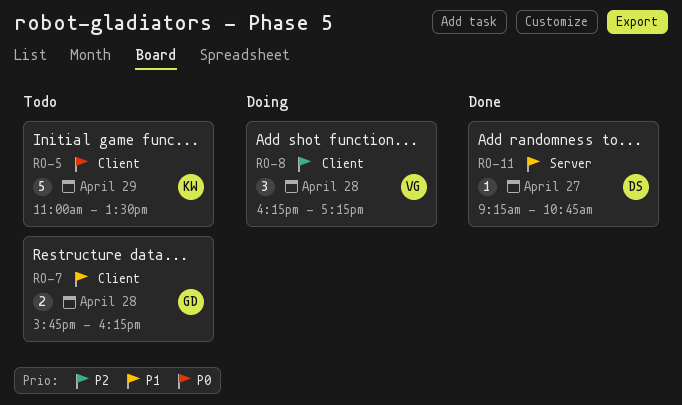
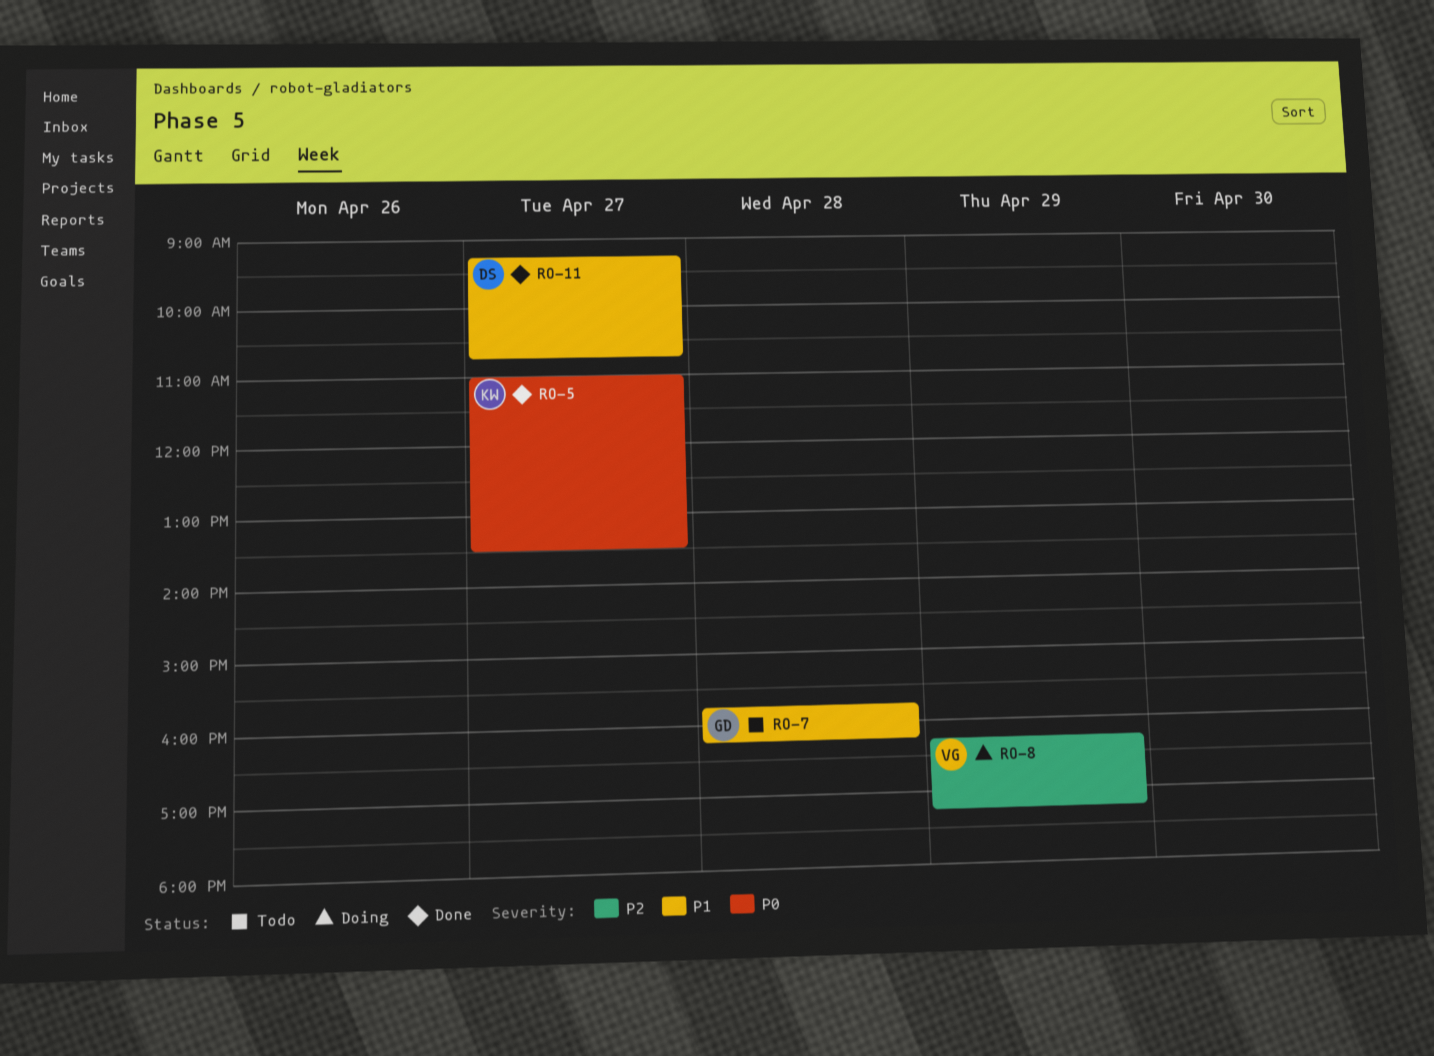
RO-5, status: Todo -> Done
RO-5, day: Apr 29 -> Apr 27
RO-8, day: Apr 28 -> Apr 29

